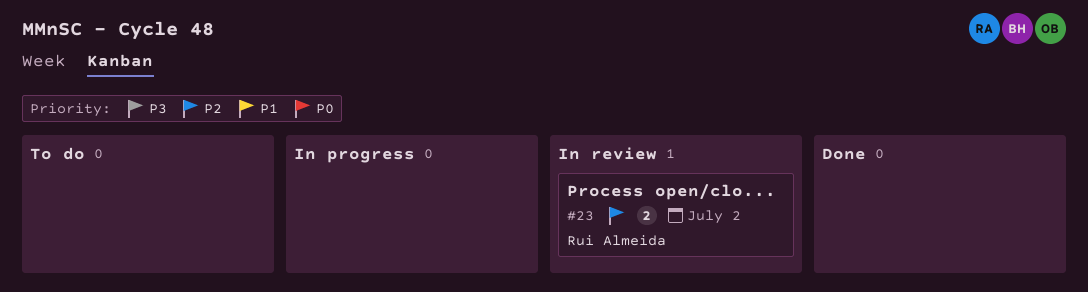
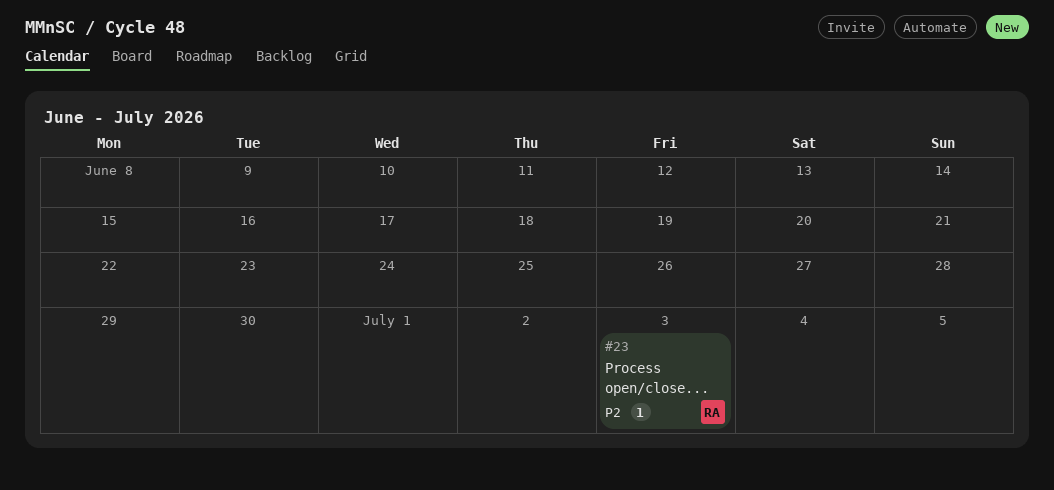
#23, estimate: 2 -> 1
#23, due: Jul 2 -> Jul 3

